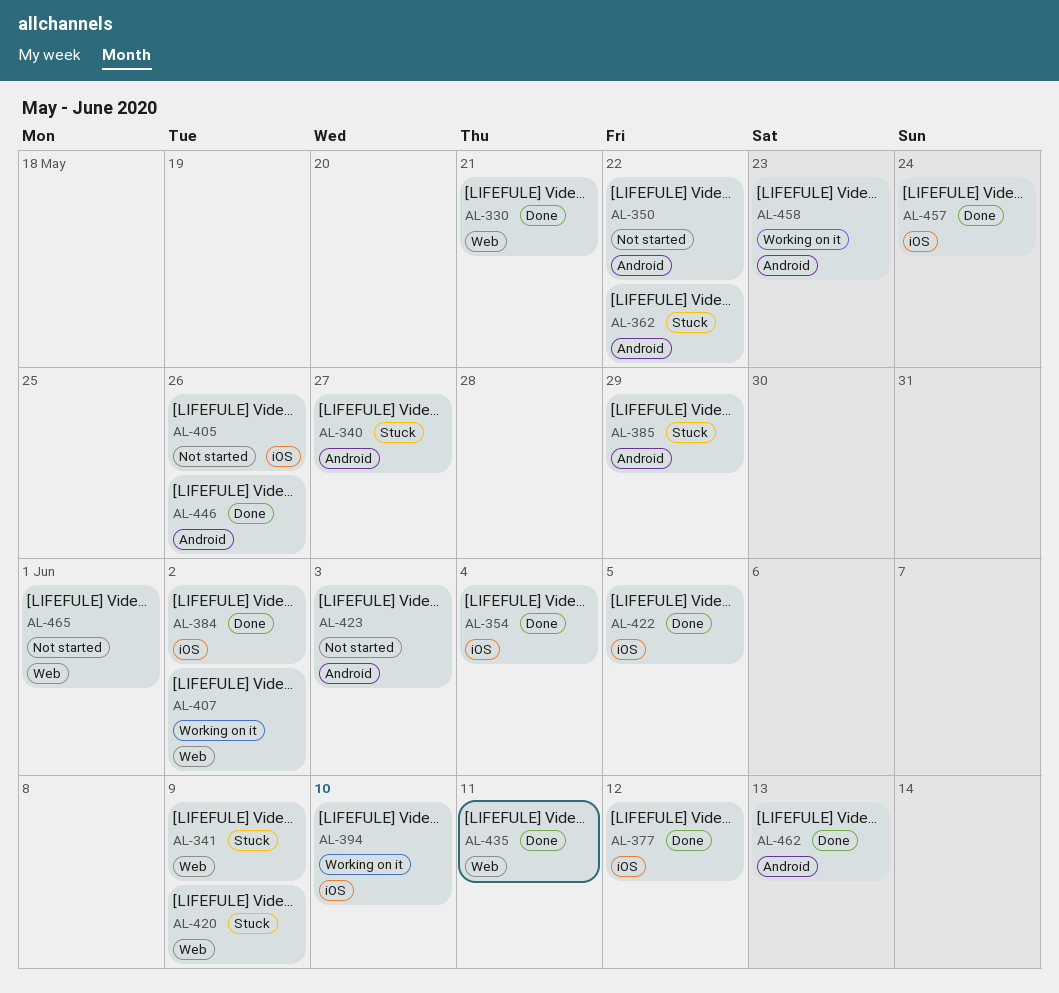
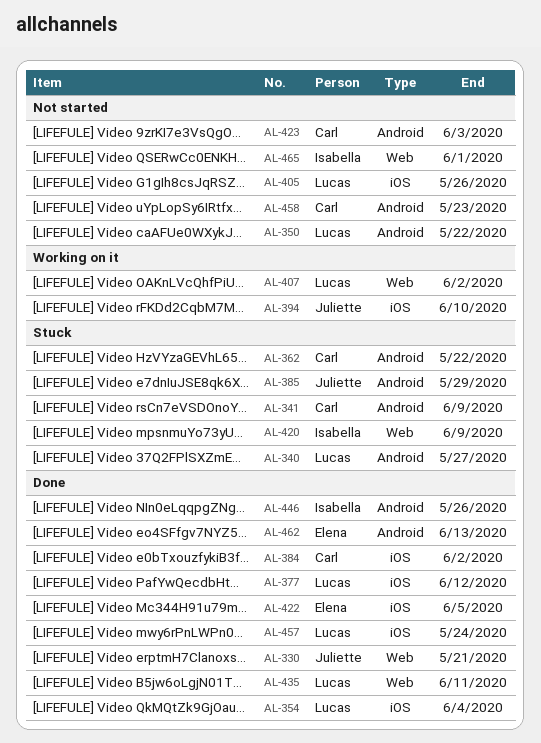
AL-341, label: Web -> Android
AL-458, status: Working on it -> Not started

